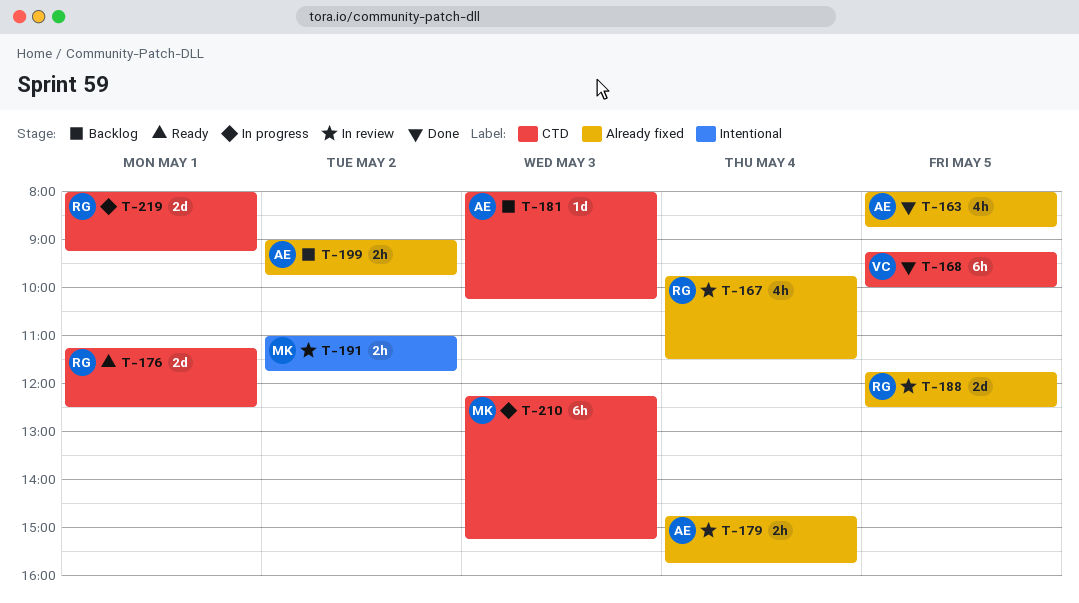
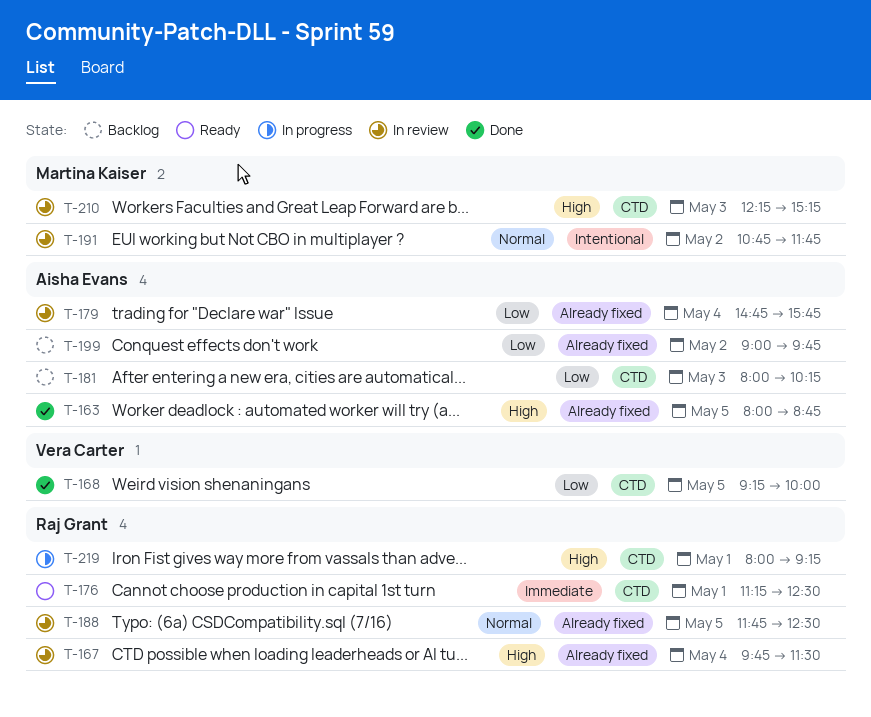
T-191, begins: 11:00 -> 10:45
T-210, status: In progress -> In review

